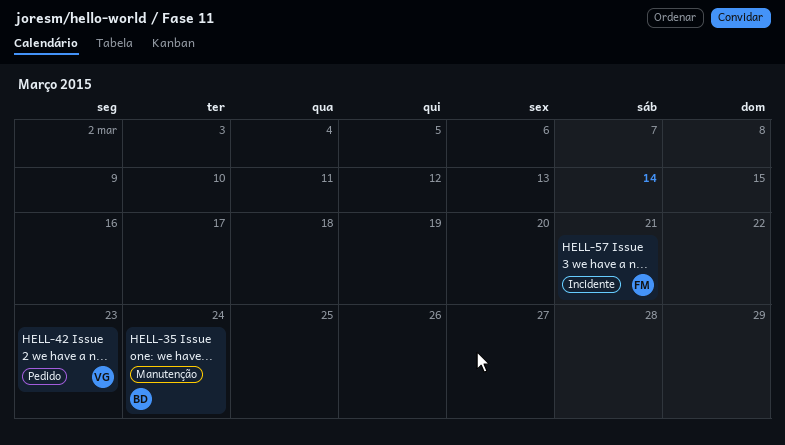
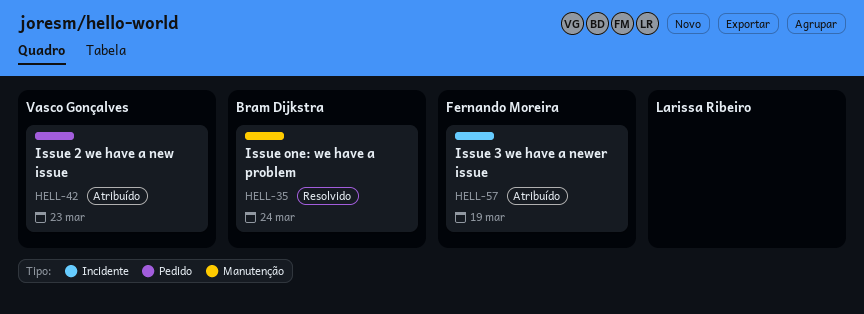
HELL-57, due: Mar 21 -> Mar 19

